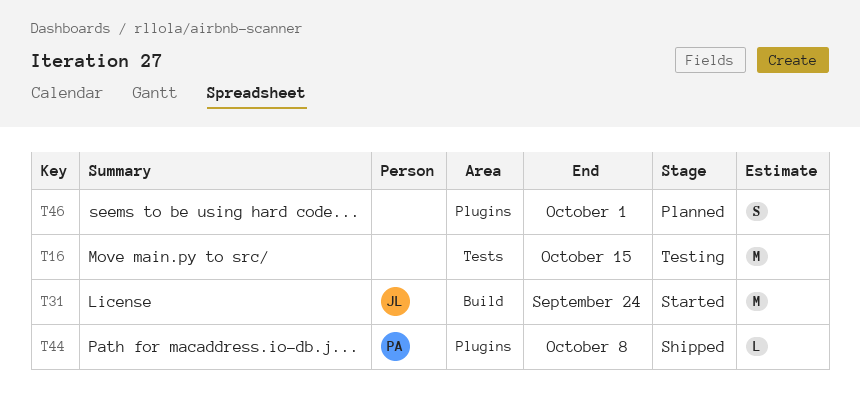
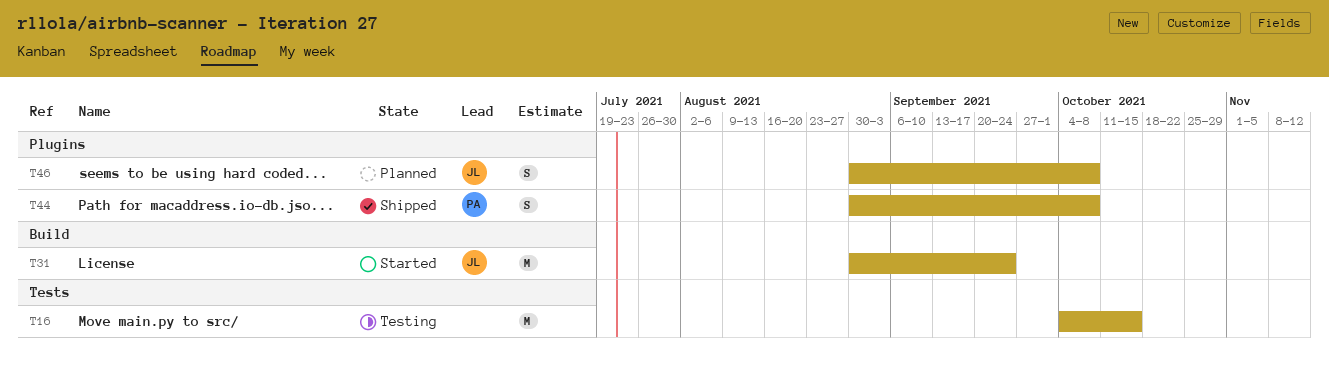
T44, estimate: L -> S
T46, owner: none -> JL
T46, due: Oct 1 -> Oct 8

